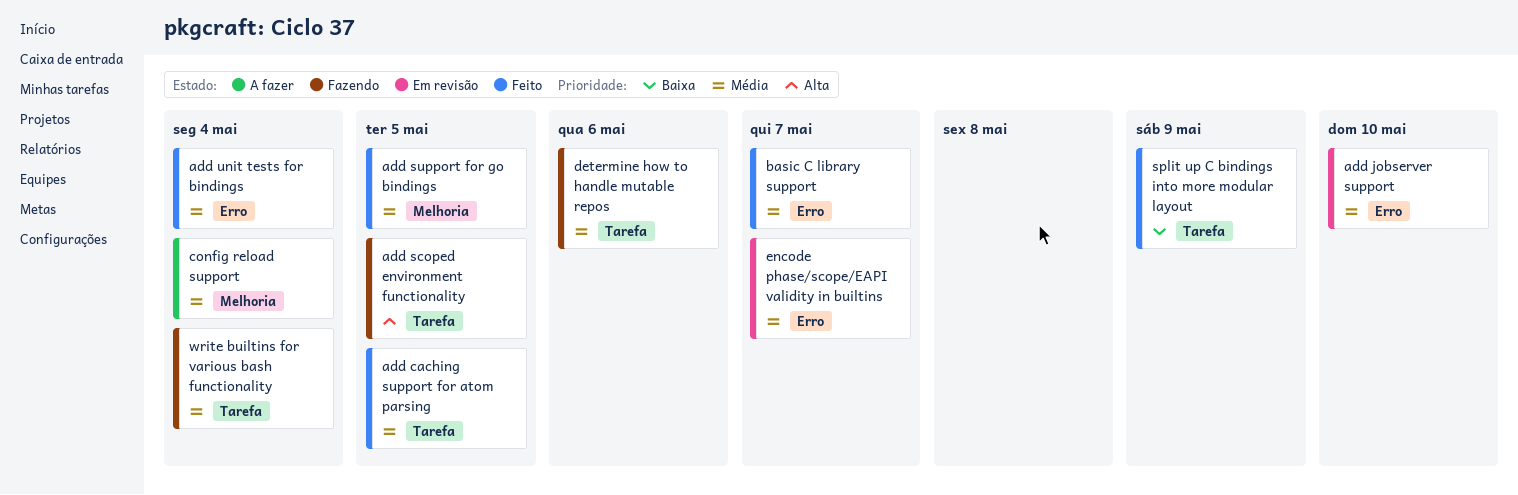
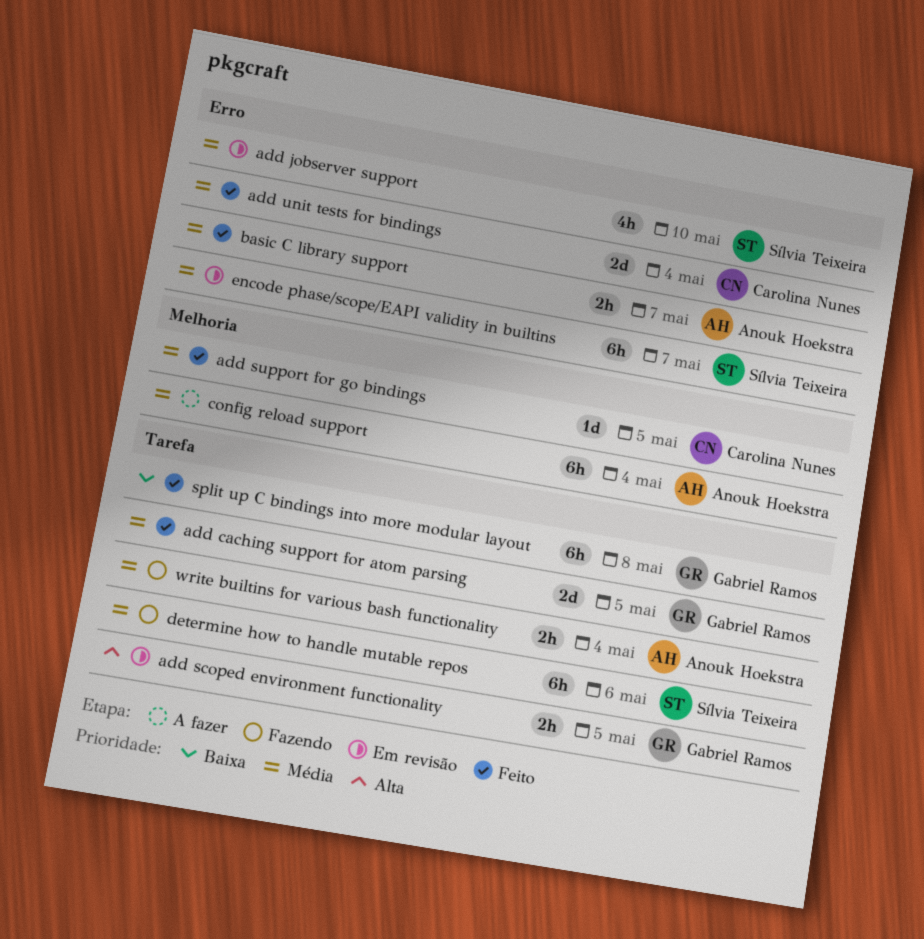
add scoped environment functionality, status: Fazendo -> Em revisão
split up C bindings into more modular layout, due: May 9 -> May 8

